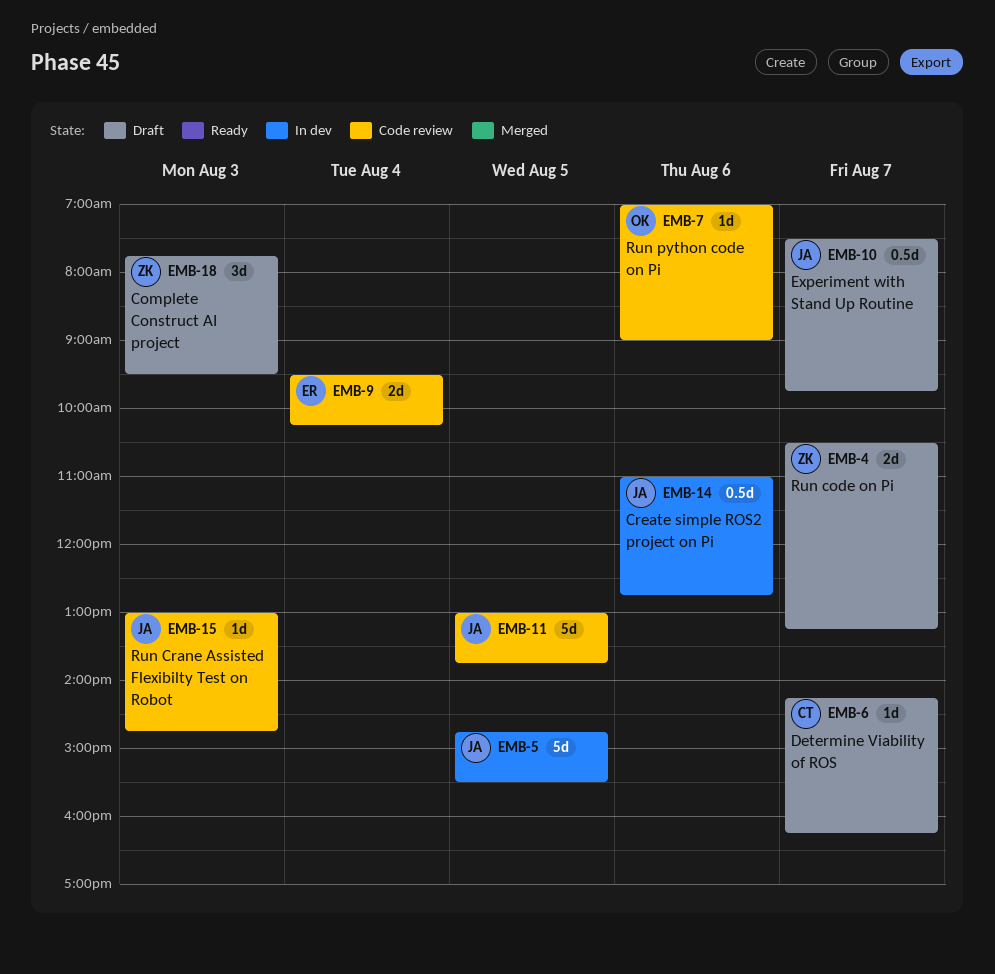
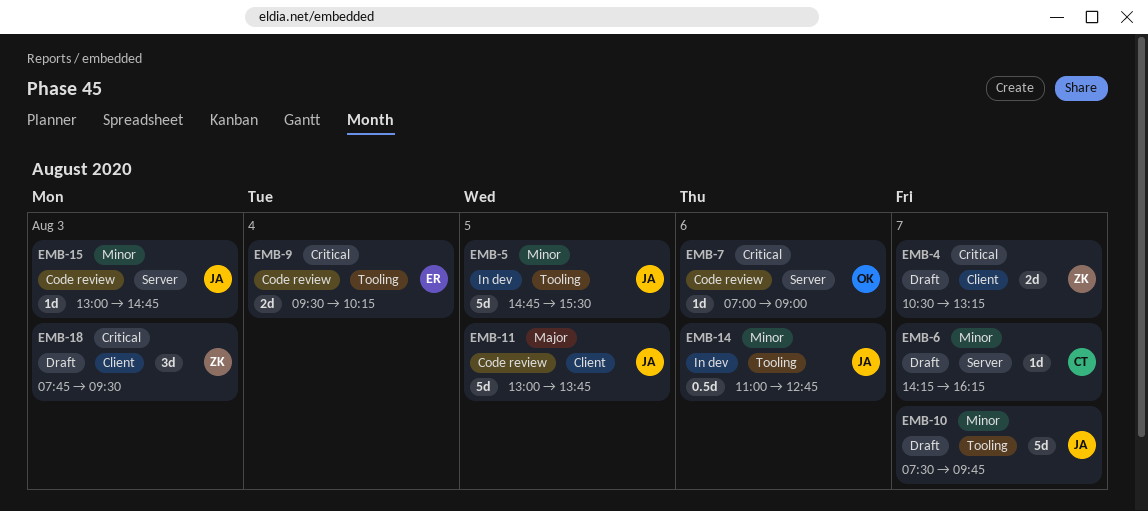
EMB-10, estimate: 0.5d -> 5d

